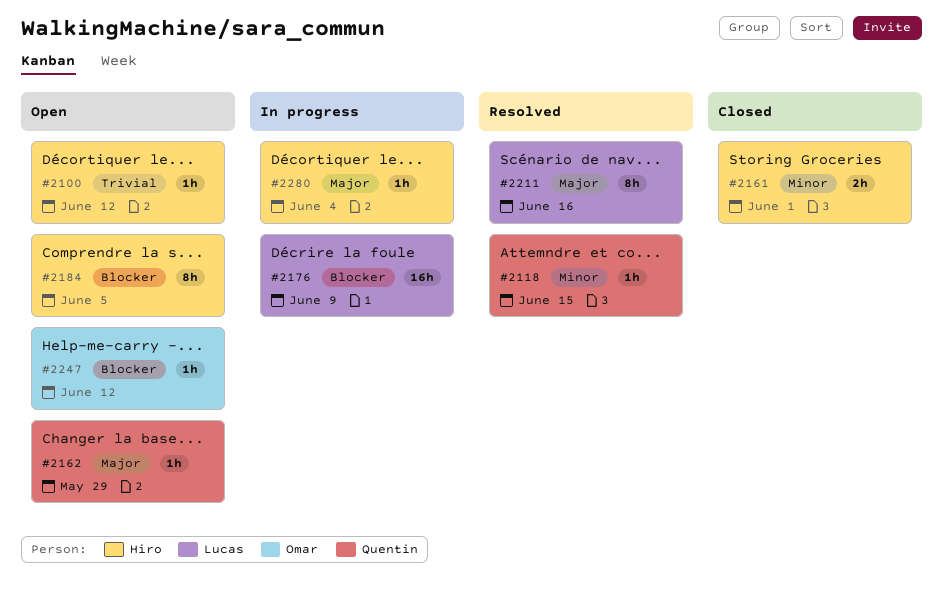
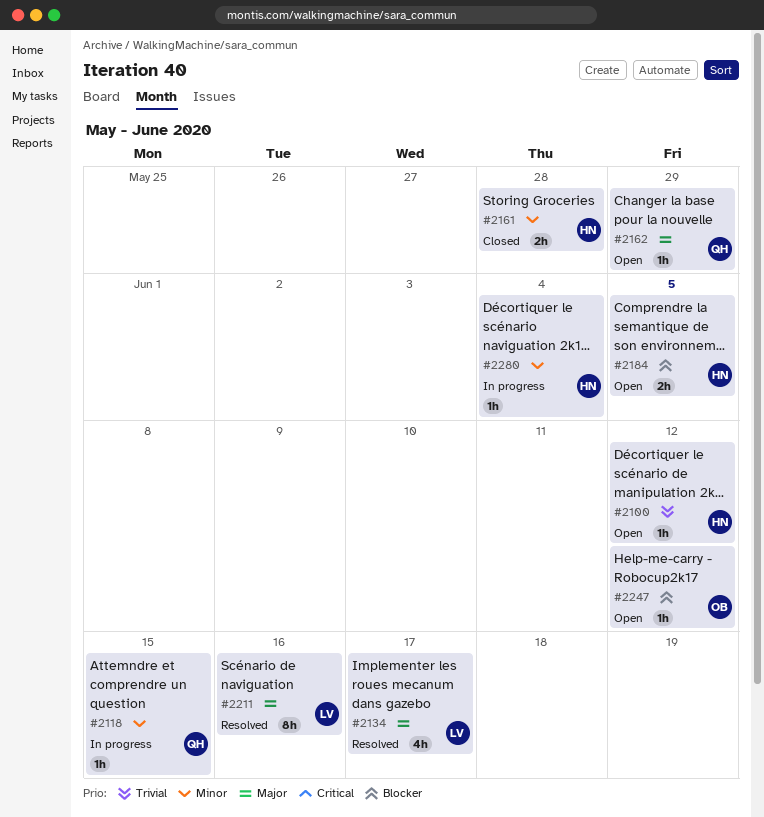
#2118, status: Resolved -> In progress
#2134: none -> present
#2161, due: Jun 1 -> May 28
#2176: present -> none
#2184, estimate: 8h -> 2h
#2280, priority: Major -> Minor

